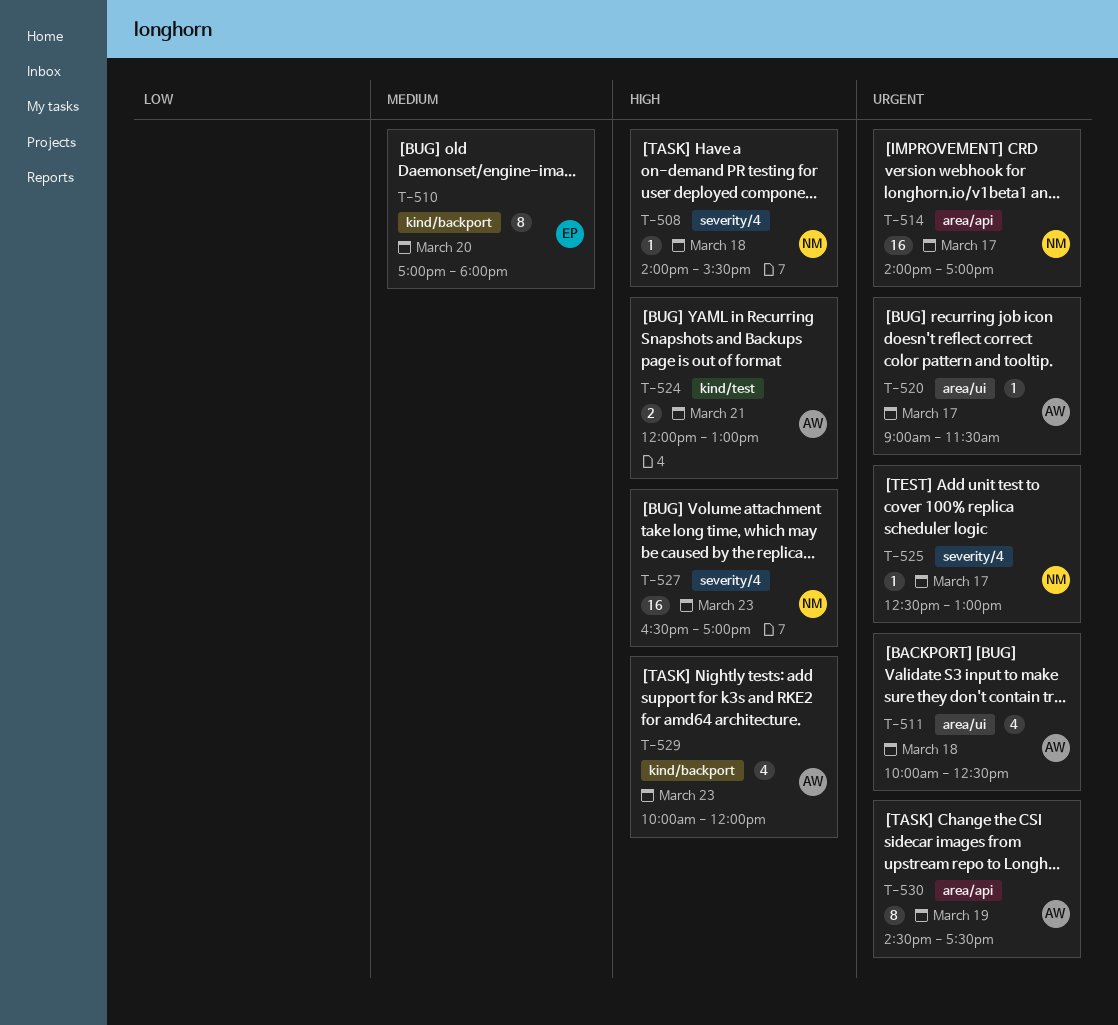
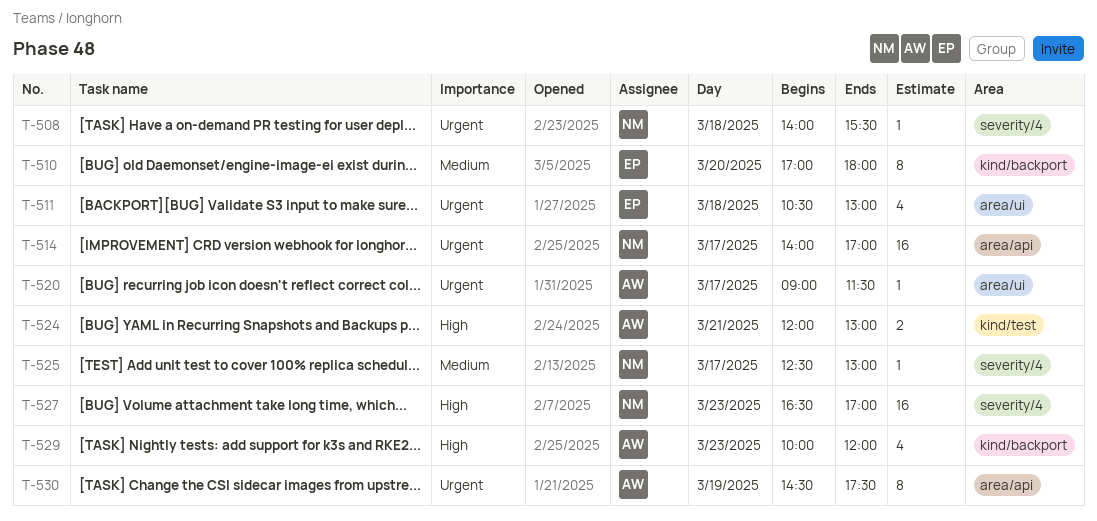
T-508, priority: High -> Urgent
T-511, owner: AW -> EP
T-511, begins: 10:00 -> 10:30
T-511, ends: 12:30 -> 13:00
T-525, priority: Urgent -> Medium

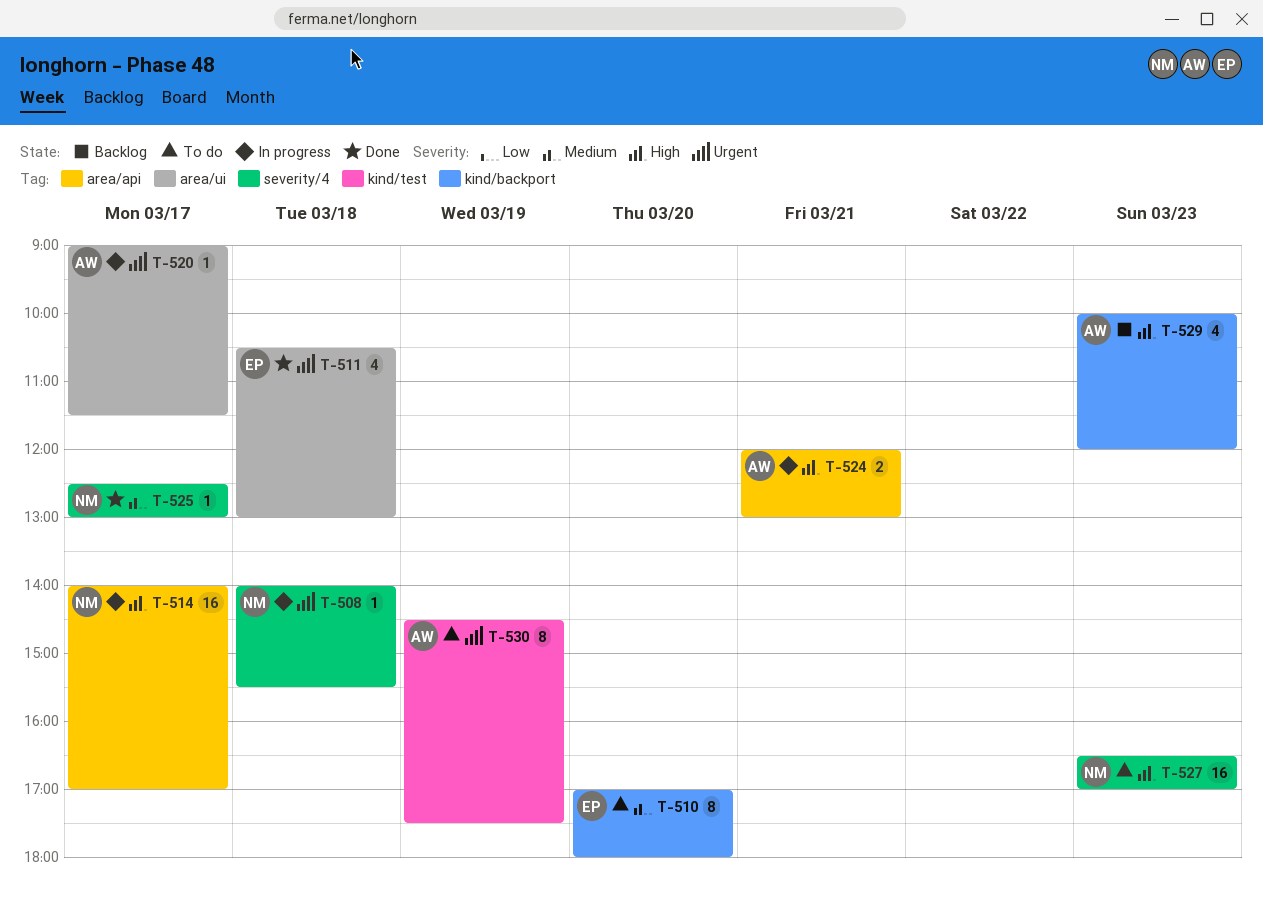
T-514, priority: Urgent -> High
T-524, label: kind/test -> area/api
T-530, label: area/api -> kind/test

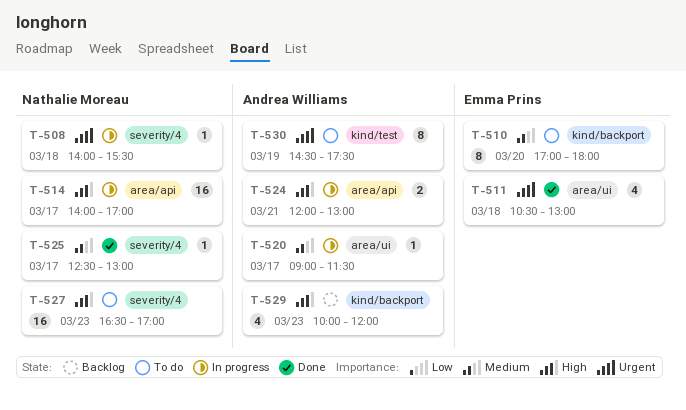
T-520, priority: Urgent -> Medium

